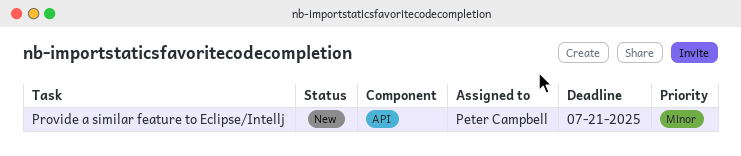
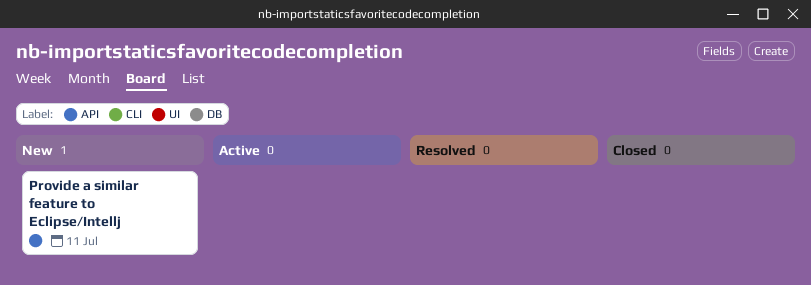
Provide a similar feature to Eclipse/Intellj, due: Jul 21 -> Jul 11

